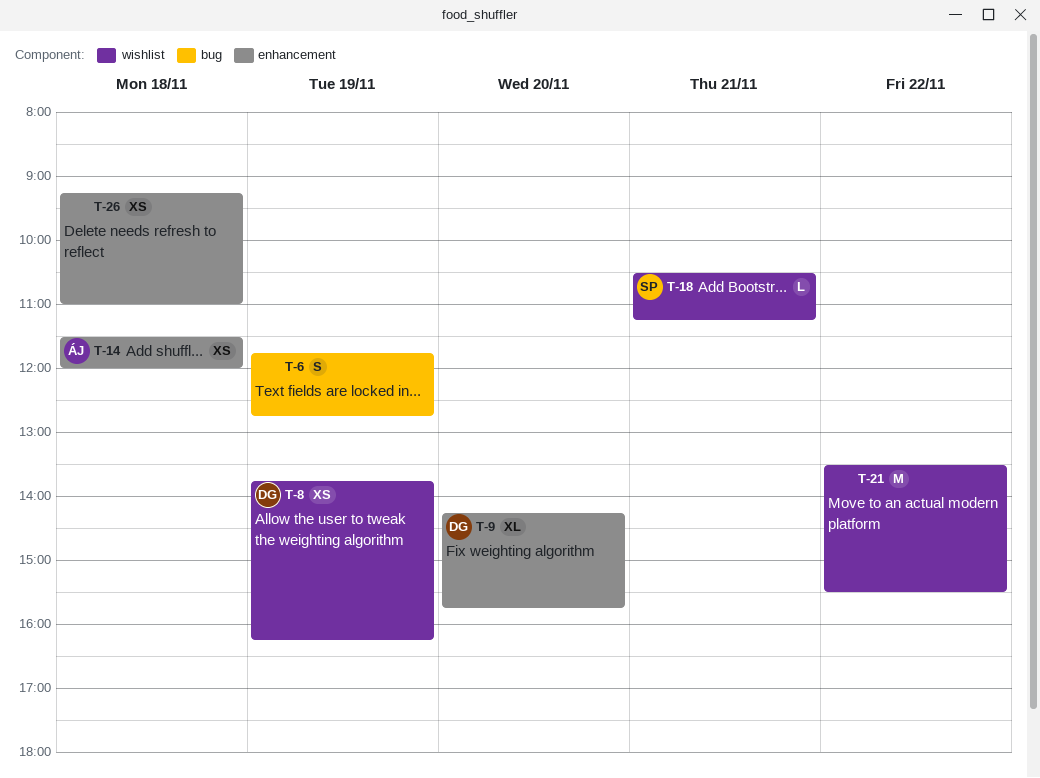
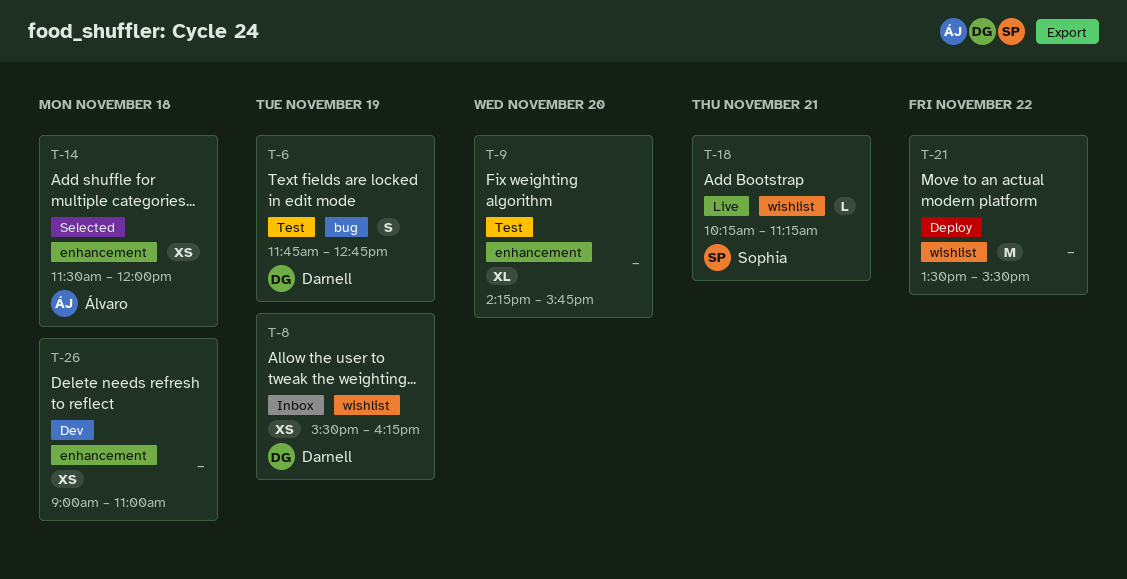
T-6, owner: none -> Darnell
T-8, begins: 13:45 -> 15:30
T-9, owner: Darnell -> none
T-18, begins: 10:30 -> 10:15
T-26, begins: 09:15 -> 09:00

